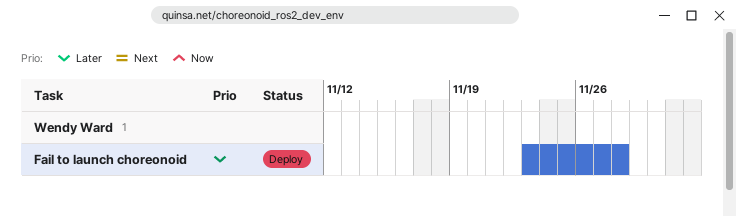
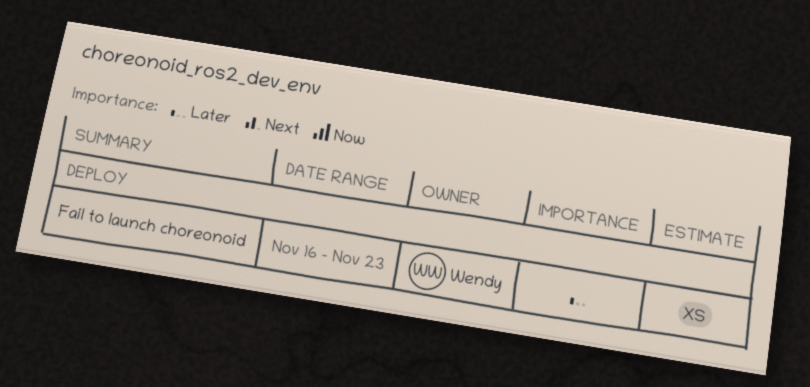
Fail to launch choreonoid, start: Nov 23 -> Nov 16
Fail to launch choreonoid, due: Nov 28 -> Nov 23

